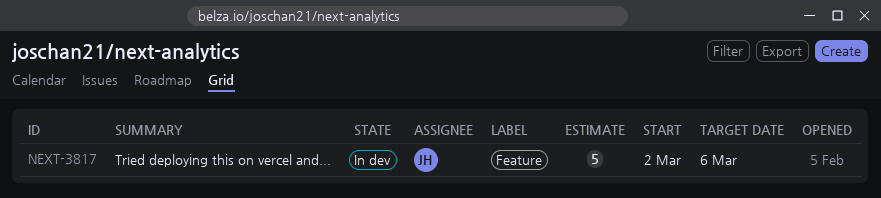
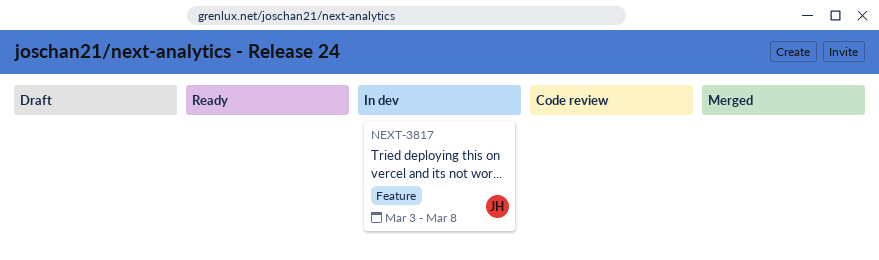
NEXT-3817, start: Mar 2 -> Mar 3
NEXT-3817, due: Mar 6 -> Mar 8

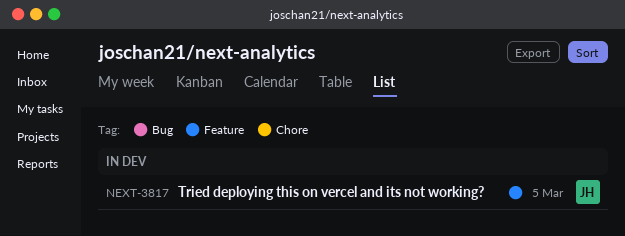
NEXT-3817, due: Mar 8 -> Mar 5

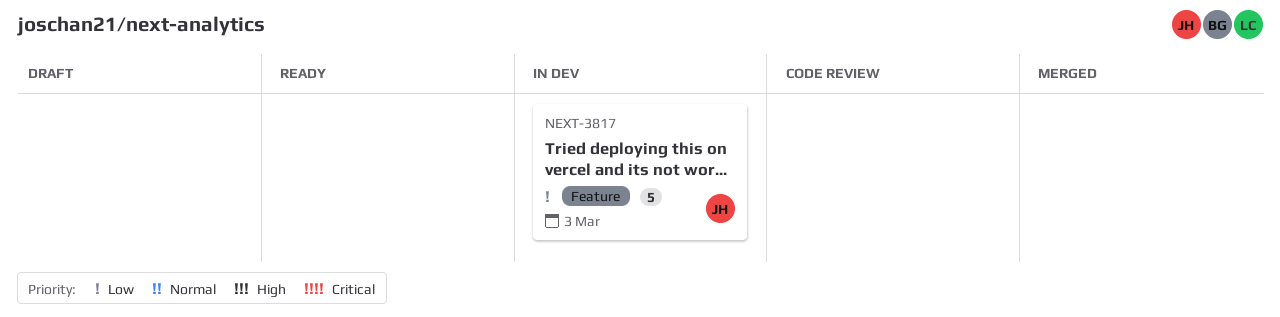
NEXT-3817, due: Mar 5 -> Mar 3

